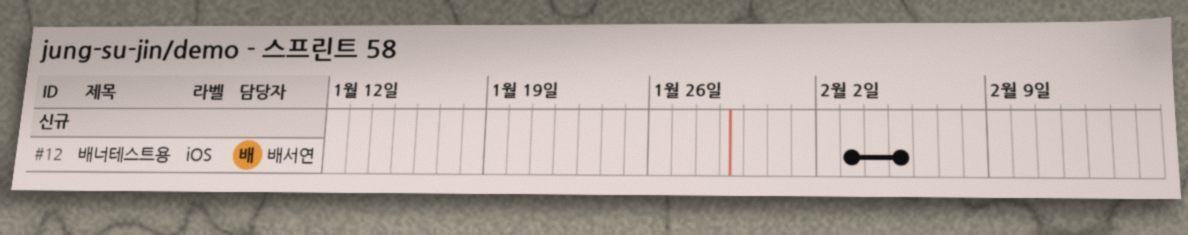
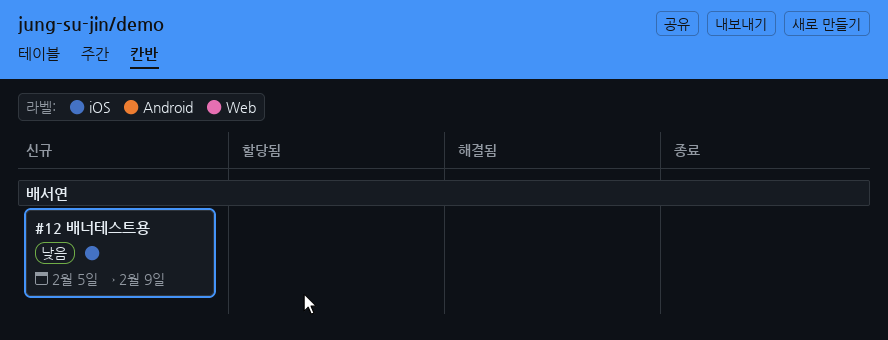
#12, start: Feb 3 -> Feb 5
#12, due: Feb 5 -> Feb 9

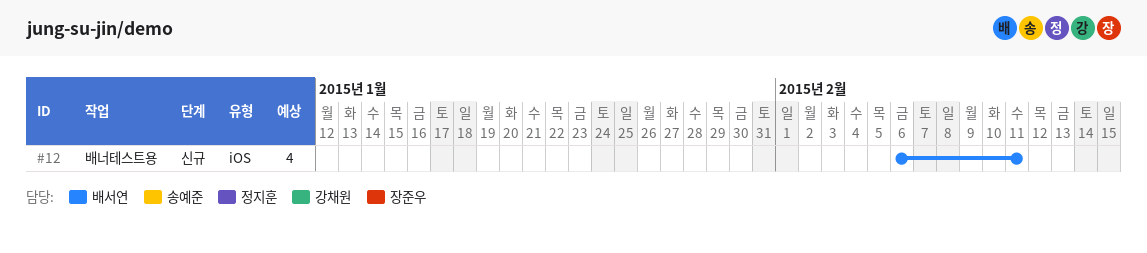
#12, start: Feb 5 -> Feb 6
#12, due: Feb 9 -> Feb 11

